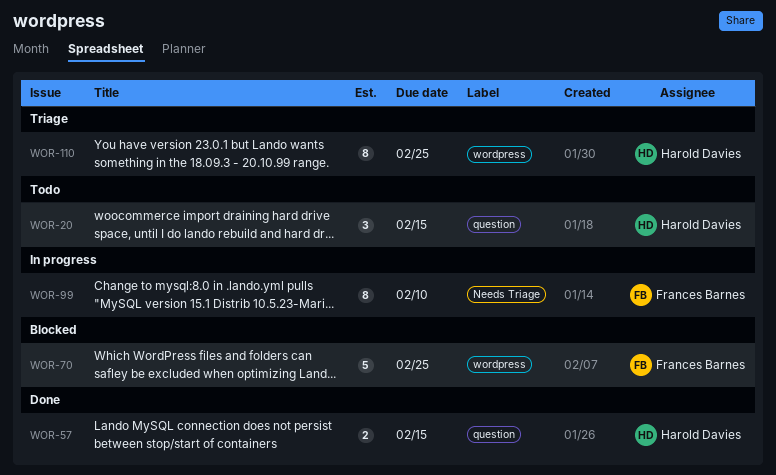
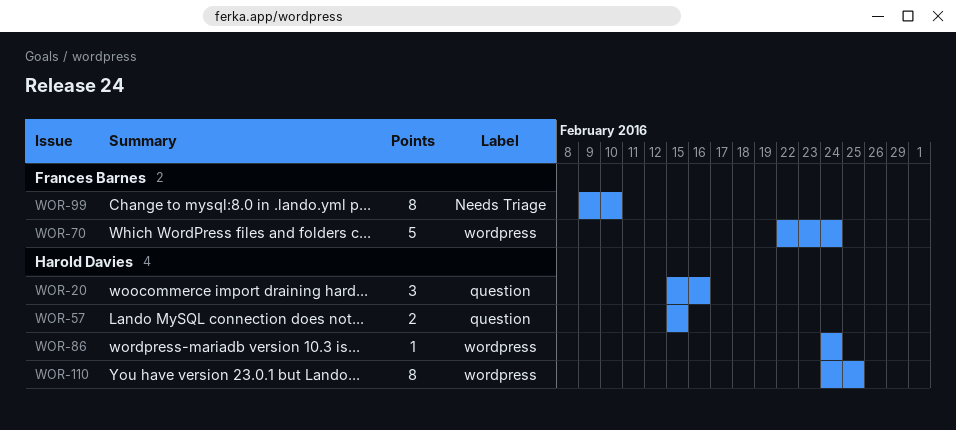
WOR-20, due: Feb 15 -> Feb 16
WOR-70, due: Feb 25 -> Feb 24
WOR-86: none -> present

